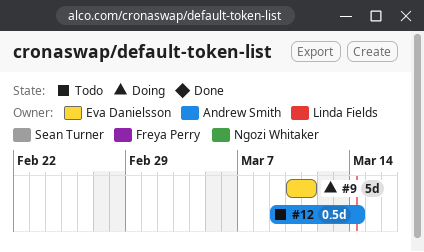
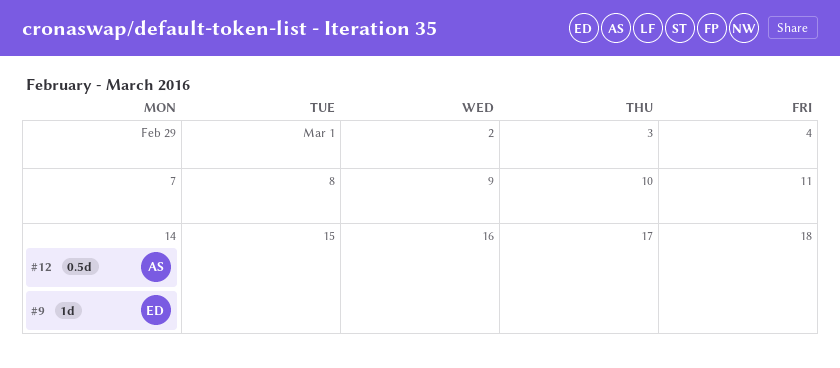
#9, estimate: 5d -> 1d
#9, due: Mar 11 -> Mar 14

